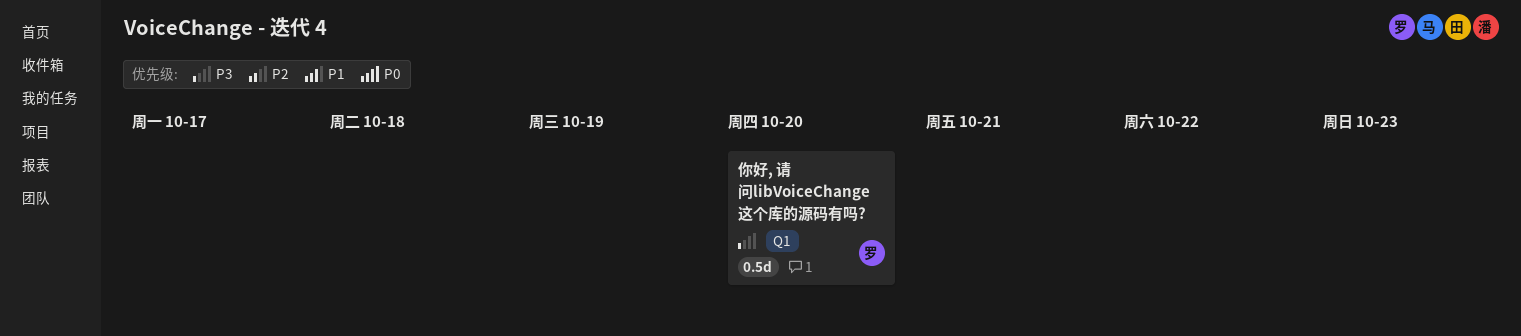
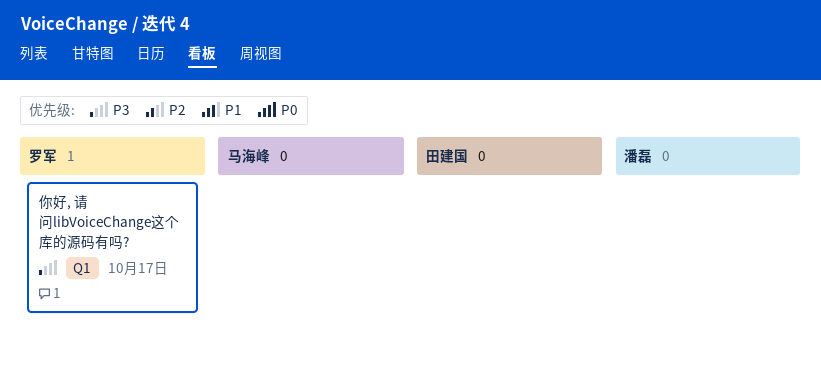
你好, 请问libVoiceChange这个库的源码有吗?, due: Oct 20 -> Oct 17

